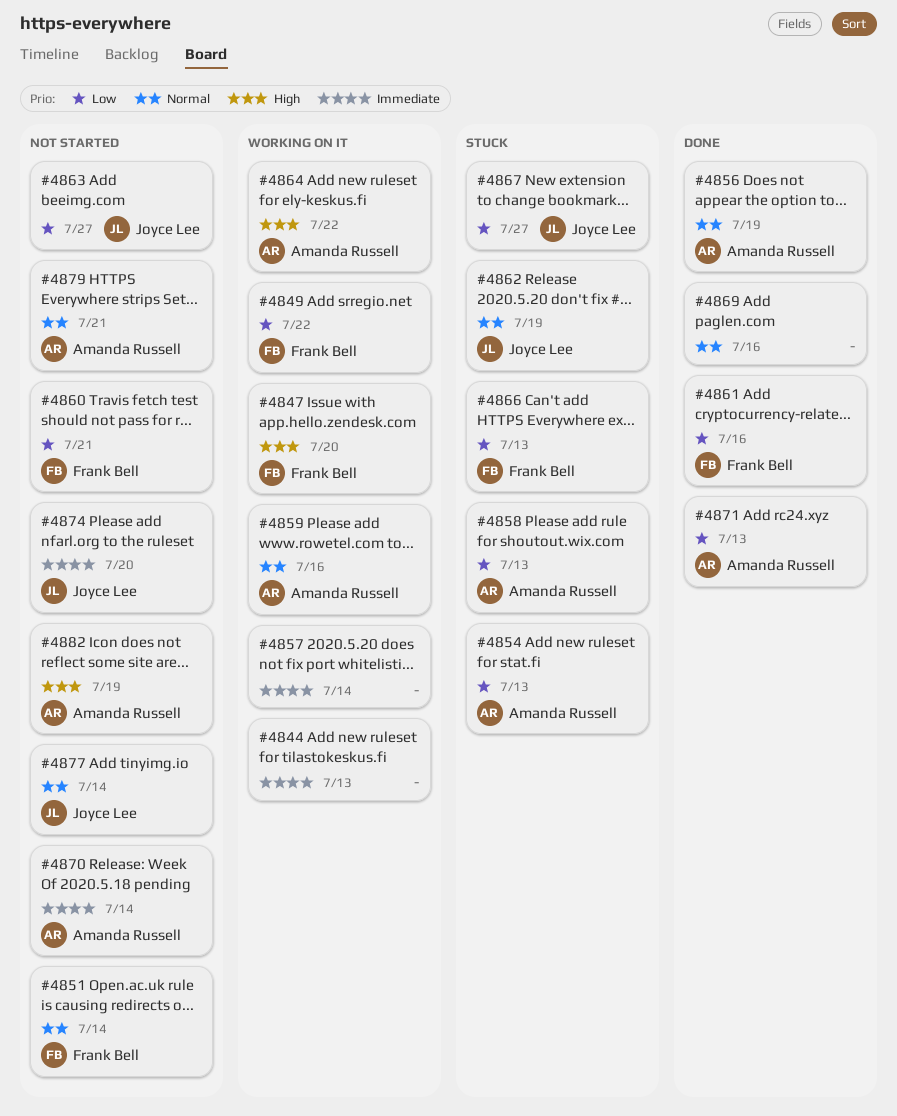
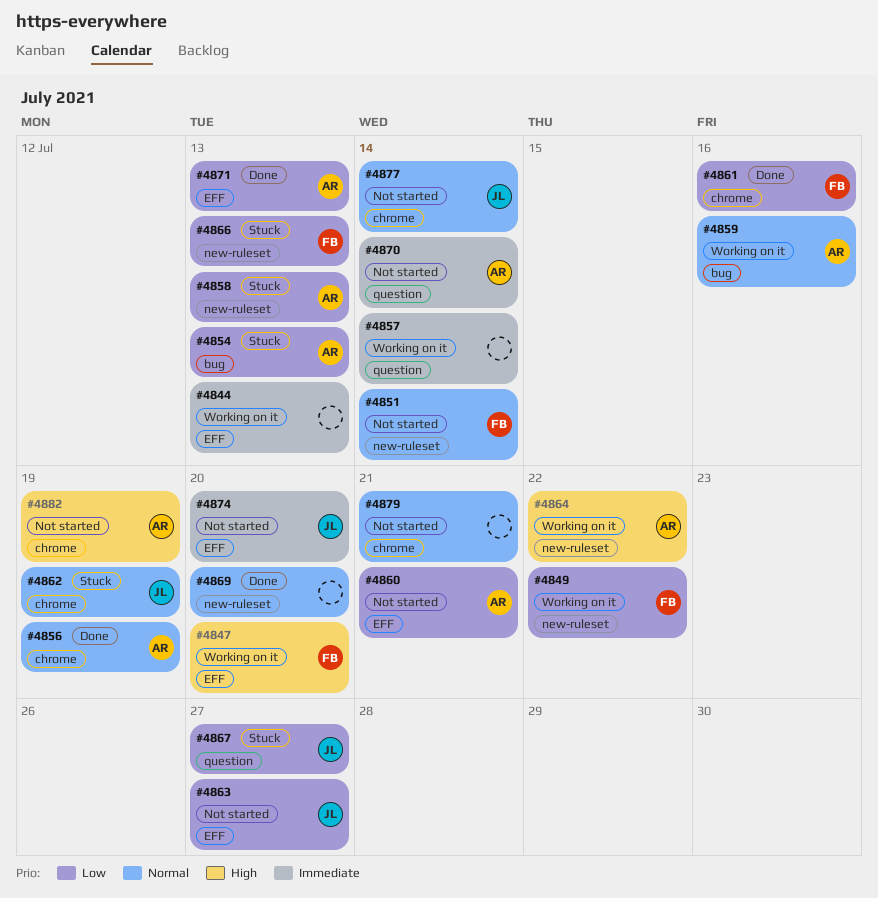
#4860, owner: Frank Bell -> Amanda Russell
#4869, due: Jul 16 -> Jul 20
#4879, owner: Amanda Russell -> none

